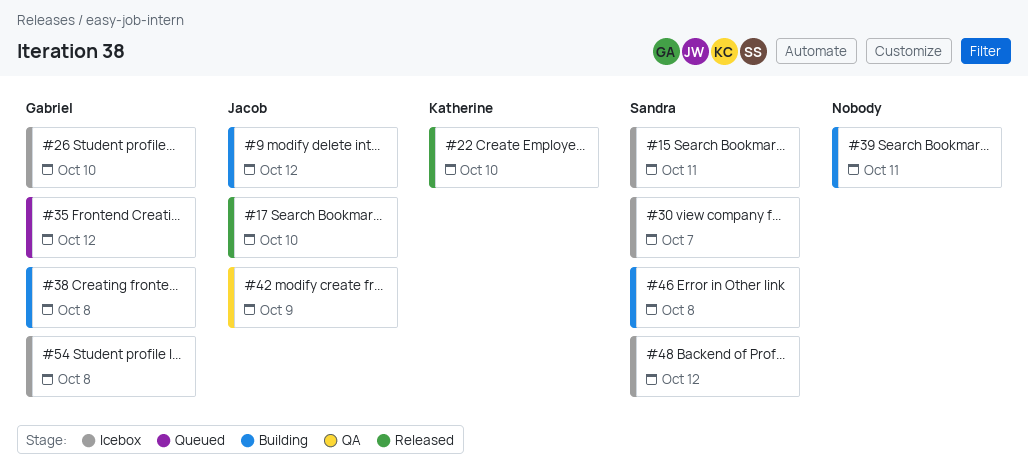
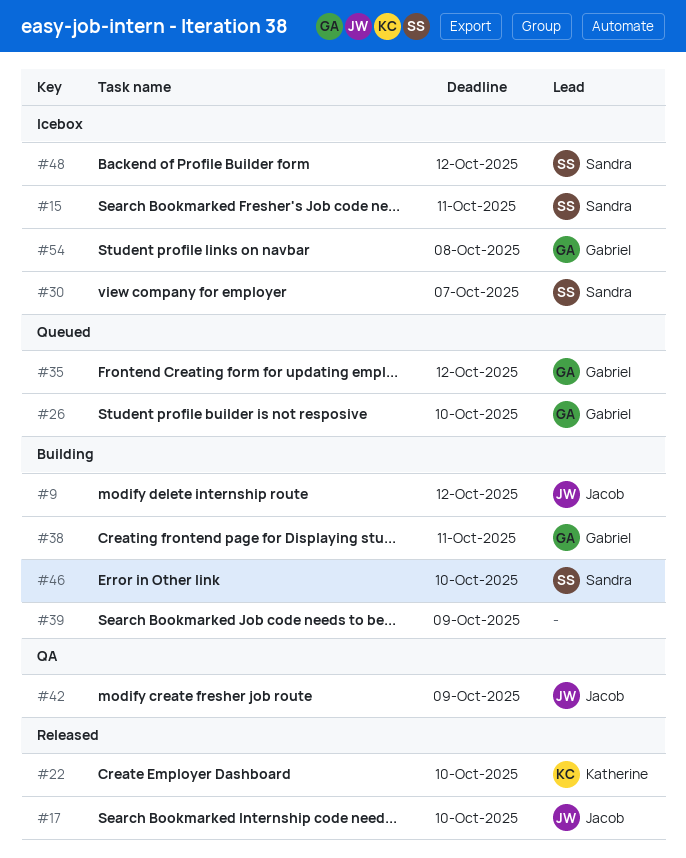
#26, status: Icebox -> Queued
#38, due: Oct 8 -> Oct 11
#39, due: Oct 11 -> Oct 9
#46, due: Oct 8 -> Oct 10

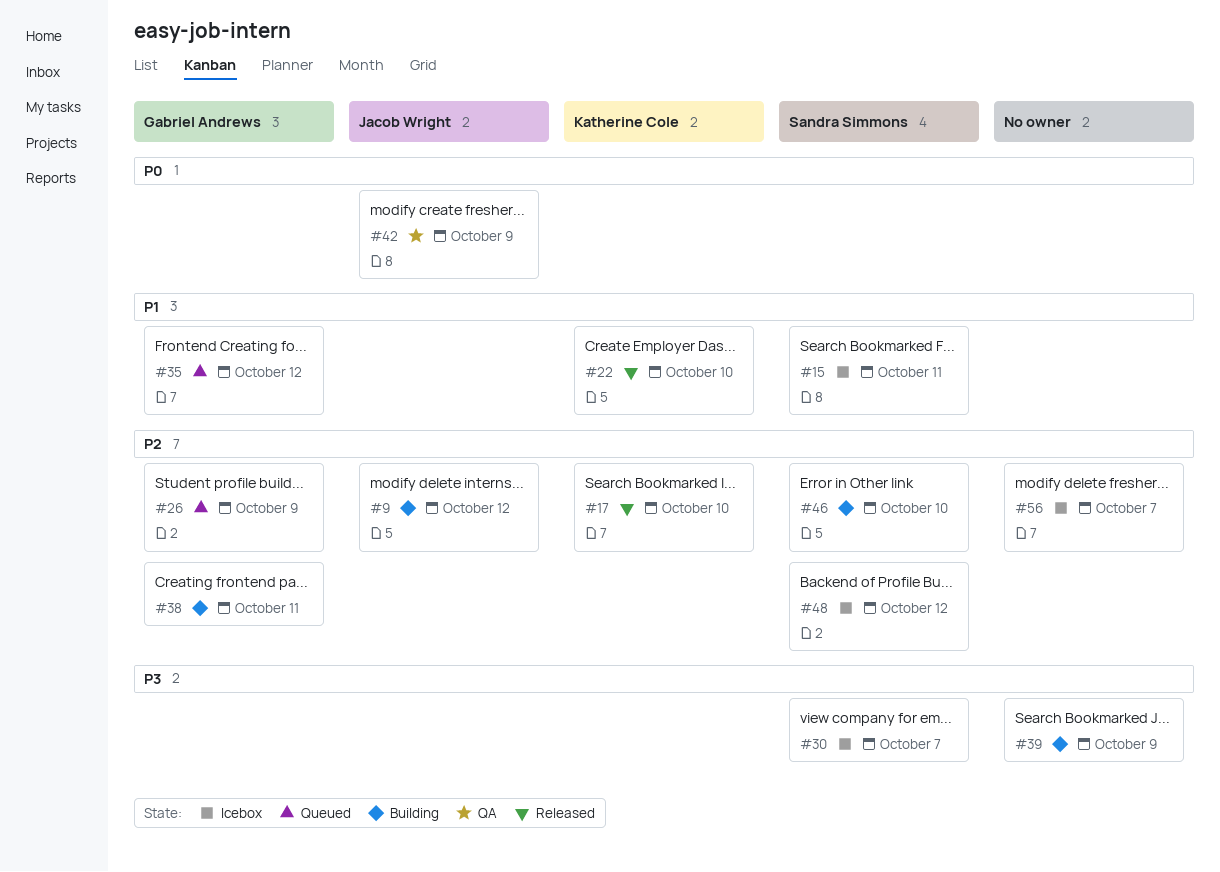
#17, owner: Jacob Wright -> Katherine Cole
#26, due: Oct 10 -> Oct 9
#54: present -> none
#56: none -> present

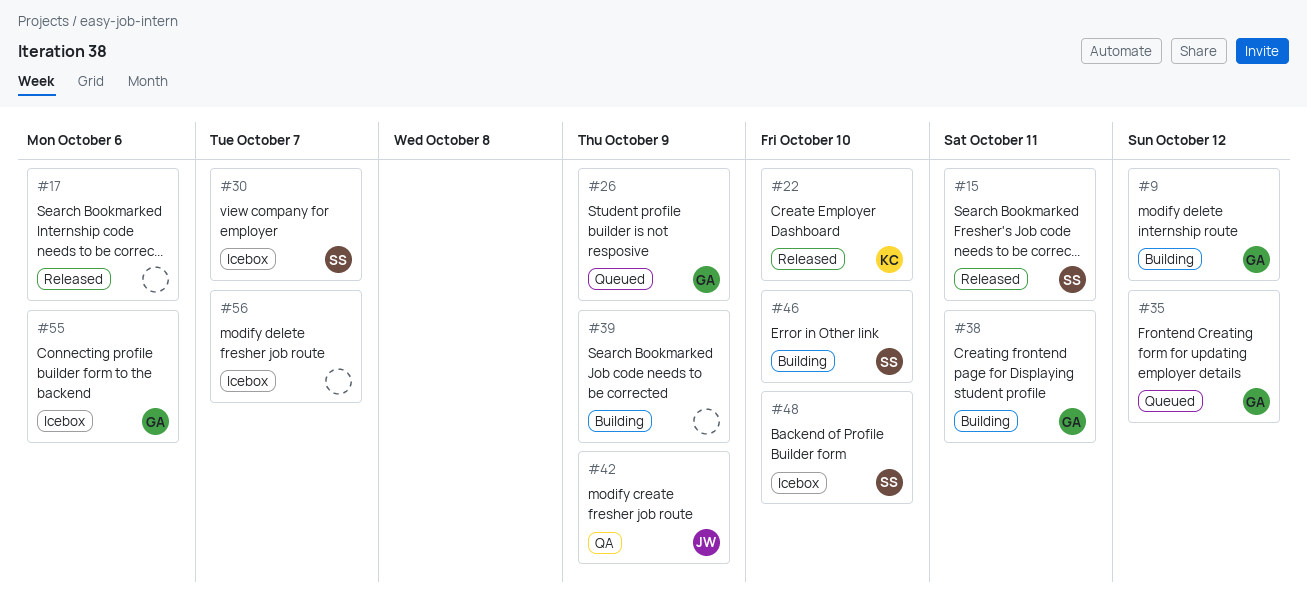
#9, owner: Jacob Wright -> Gabriel Andrews
#15, status: Icebox -> Released
#17, owner: Katherine Cole -> none
#17, due: Oct 10 -> Oct 6
#48, due: Oct 12 -> Oct 10
#55: none -> present

